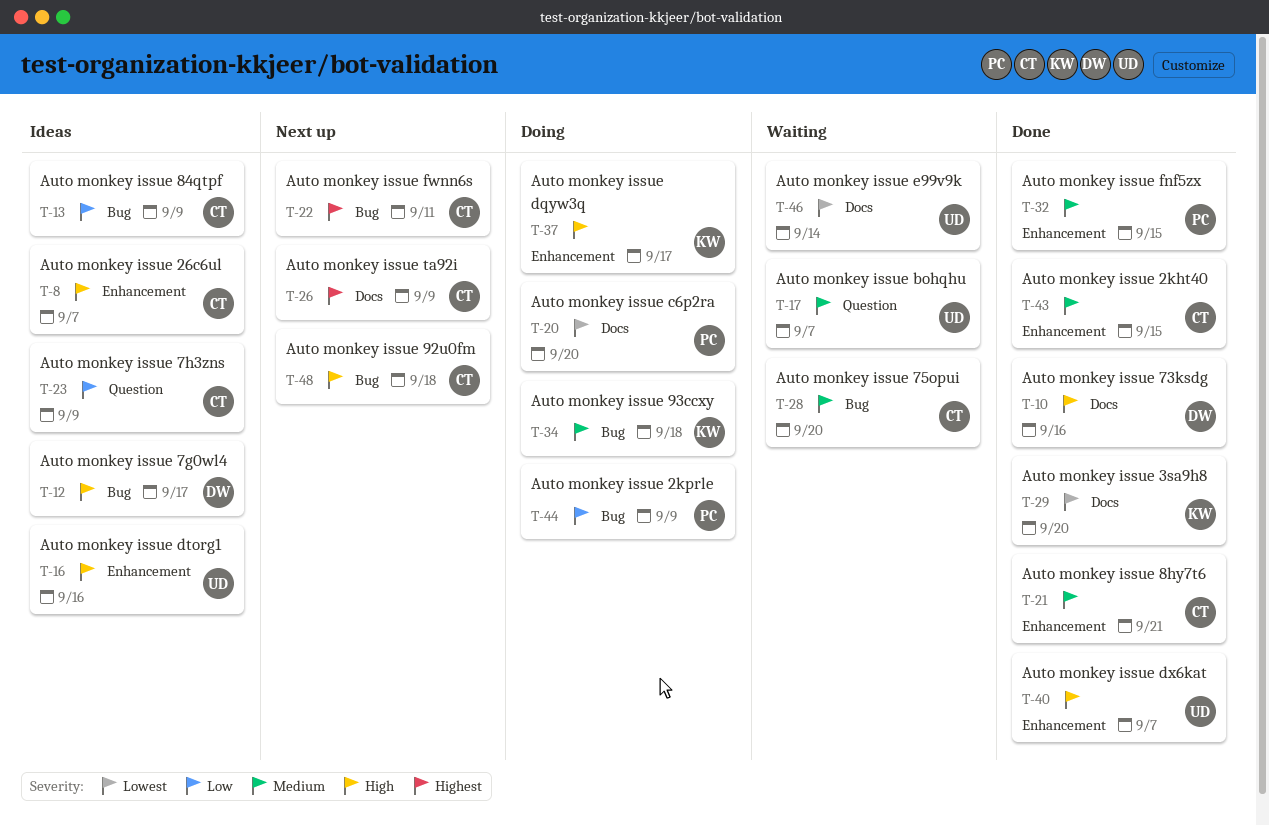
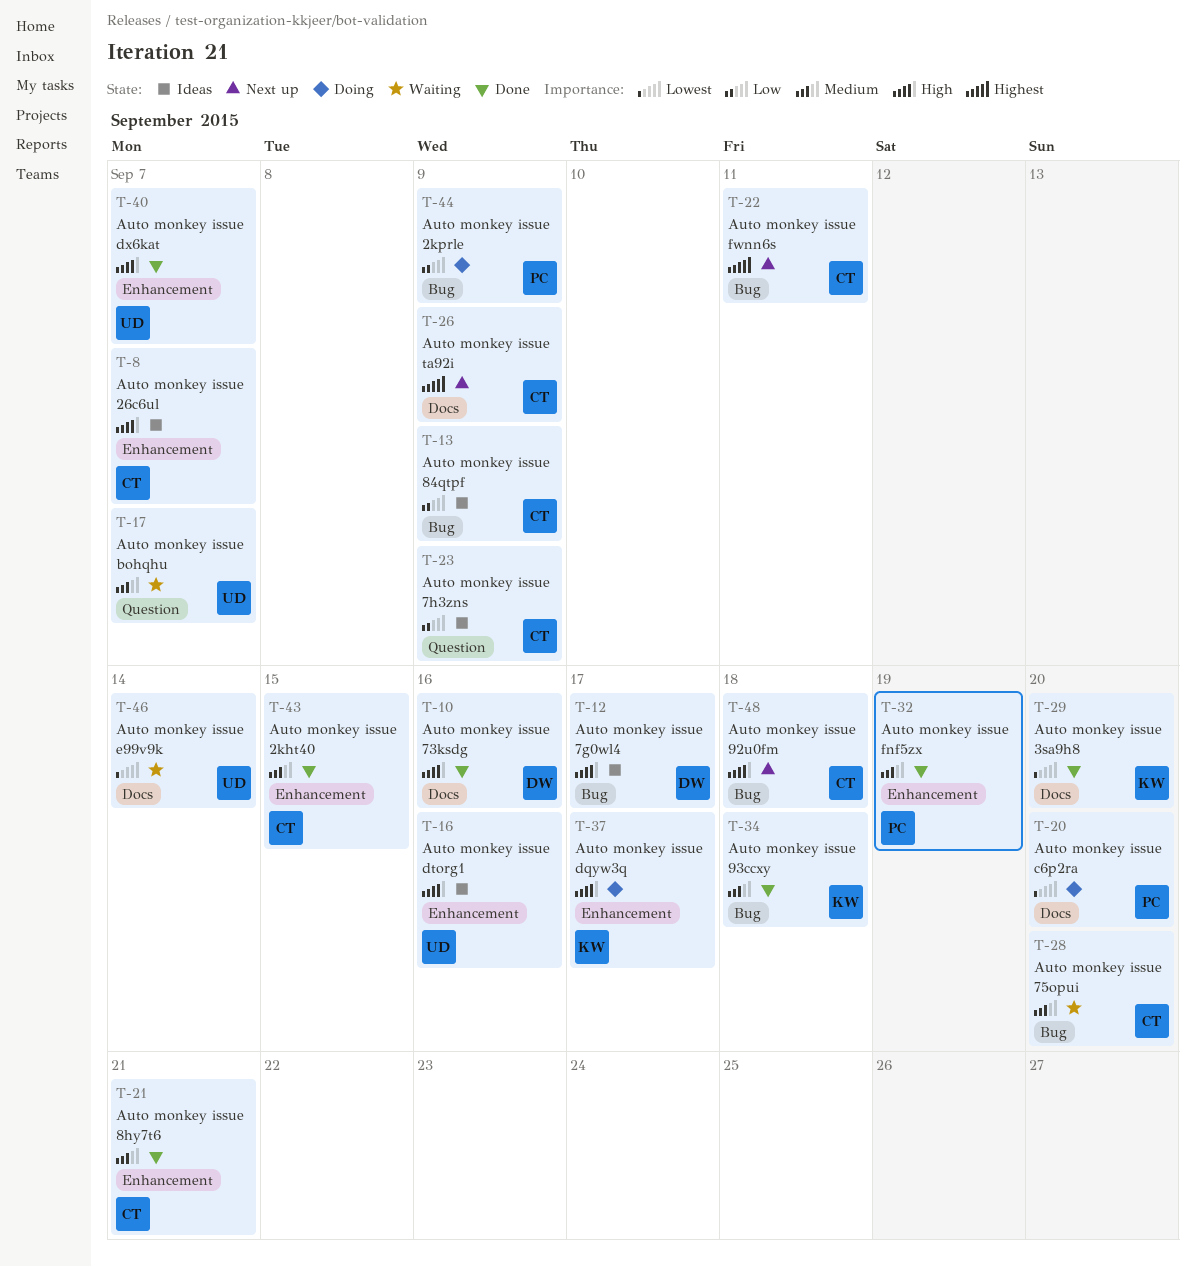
T-32, due: Sep 15 -> Sep 19
T-34, status: Doing -> Done

